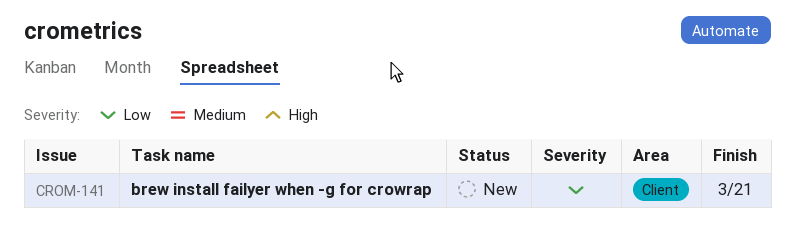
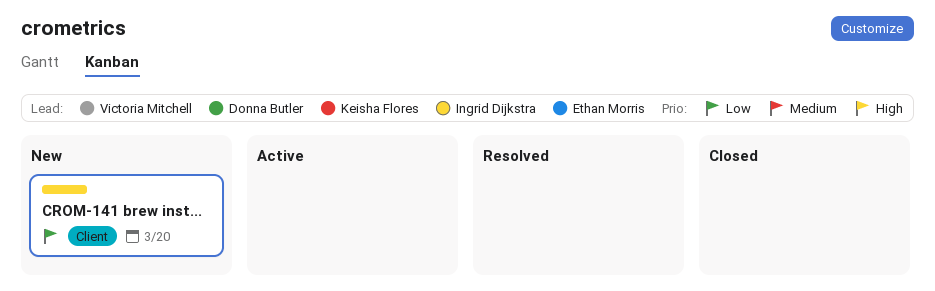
CROM-141, due: Mar 21 -> Mar 20

